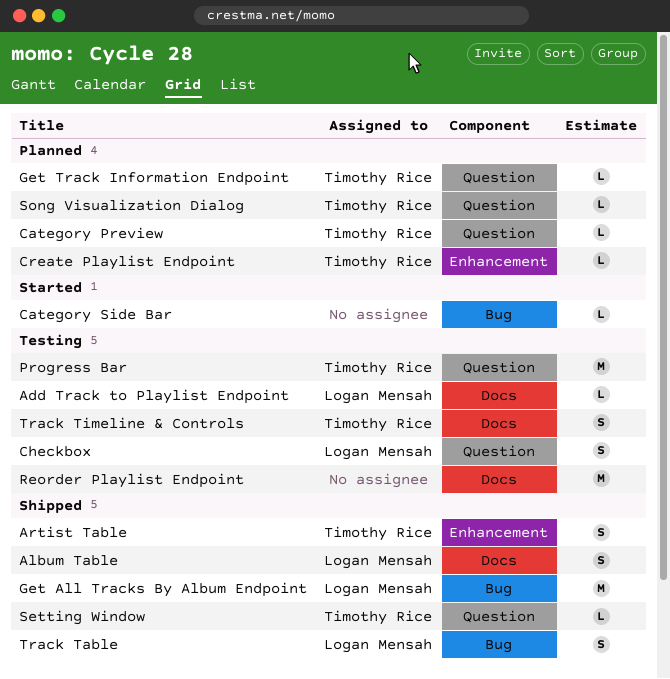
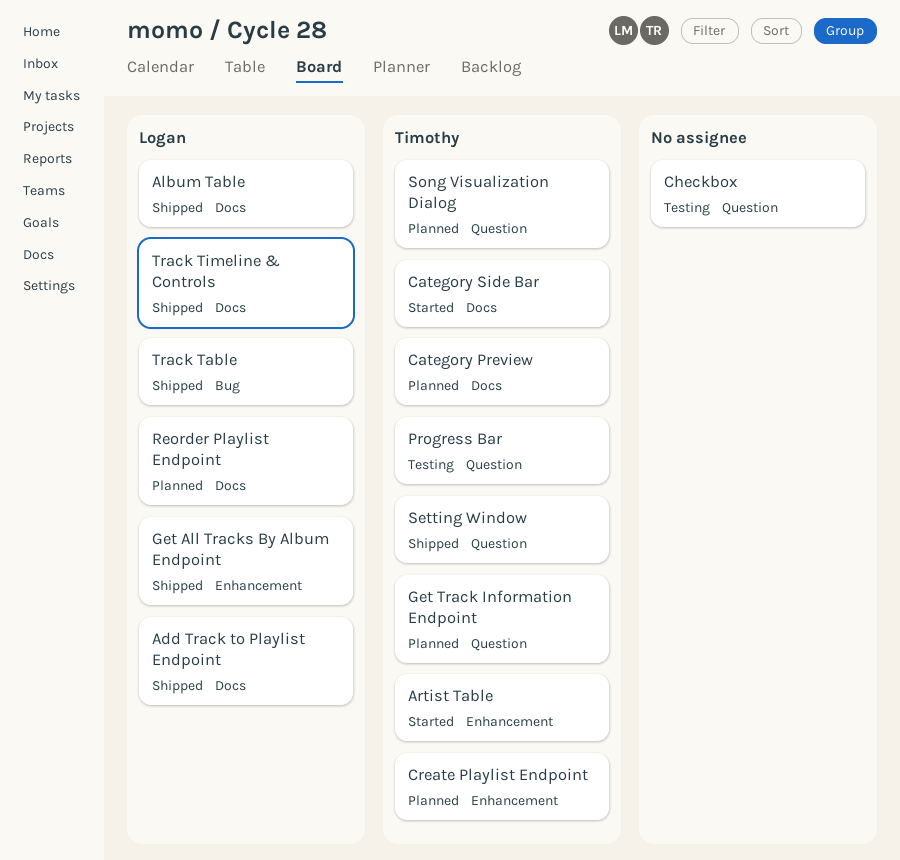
Add Track to Playlist Endpoint, status: Testing -> Shipped
Artist Table, status: Shipped -> Started
Category Preview, label: Question -> Docs
Category Side Bar, owner: none -> Timothy Rice
Category Side Bar, label: Bug -> Docs
Checkbox, owner: Logan Mensah -> none
Get All Tracks By Album Endpoint, label: Bug -> Enhancement
Reorder Playlist Endpoint, status: Testing -> Planned
Reorder Playlist Endpoint, owner: none -> Logan Mensah
Track Timeline & Controls, status: Testing -> Shipped
Track Timeline & Controls, owner: Timothy Rice -> Logan Mensah

